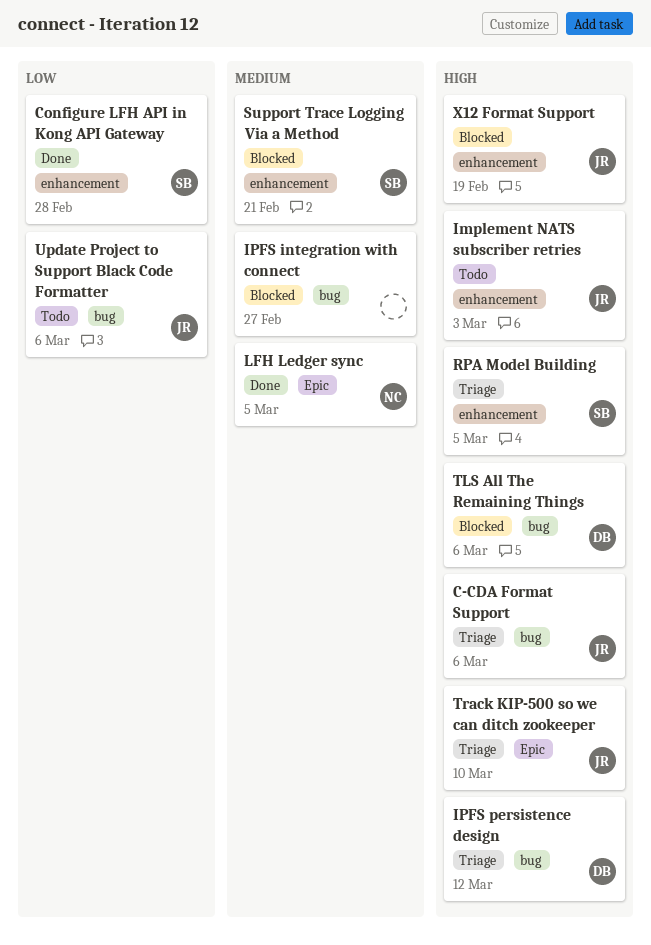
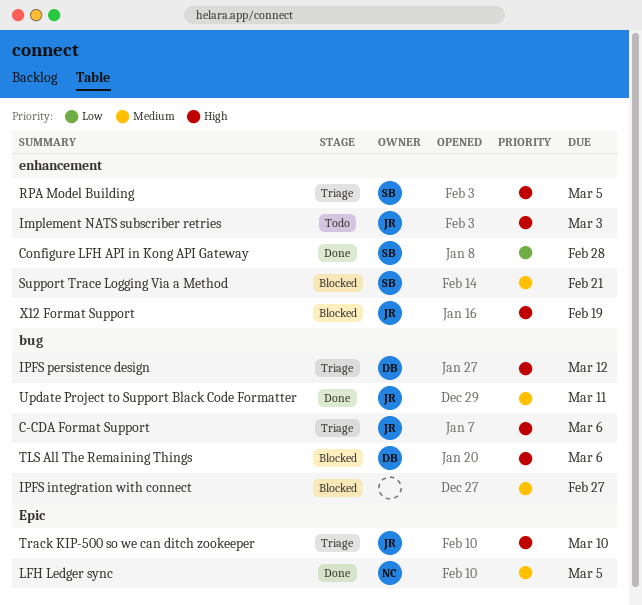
Update Project to Support Black Code Formatter, status: Todo -> Done
Update Project to Support Black Code Formatter, priority: Low -> Medium
Update Project to Support Black Code Formatter, due: Mar 6 -> Mar 11

